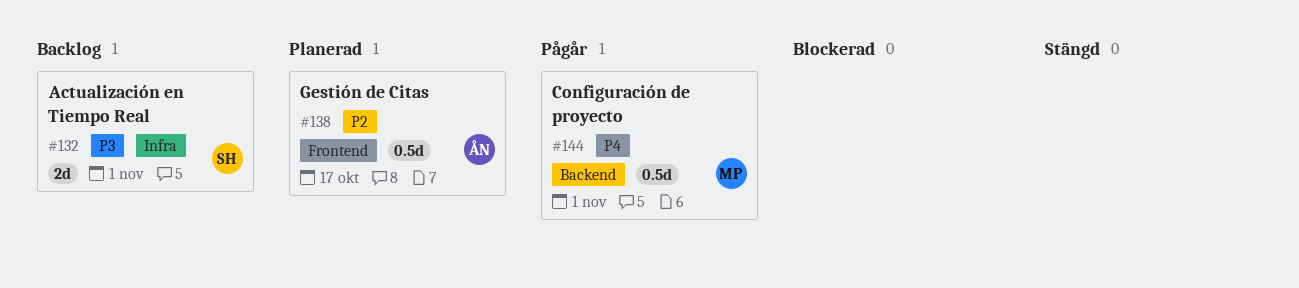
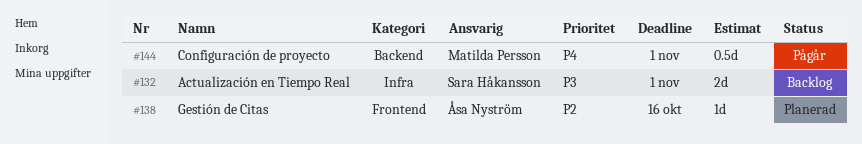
#138, estimate: 0.5d -> 1d
#138, due: Oct 17 -> Oct 16

